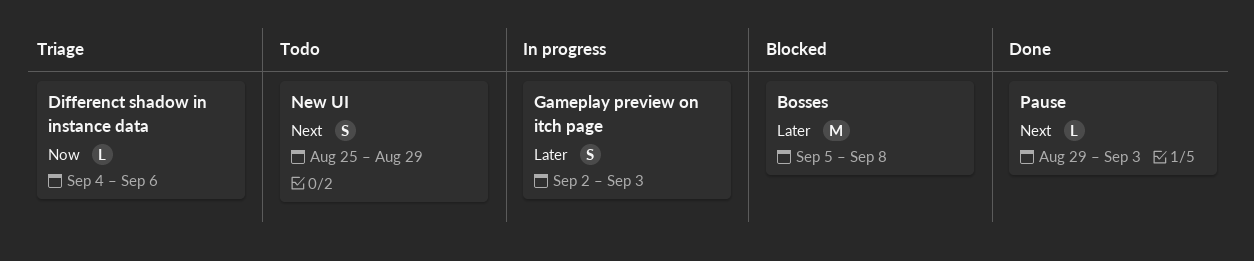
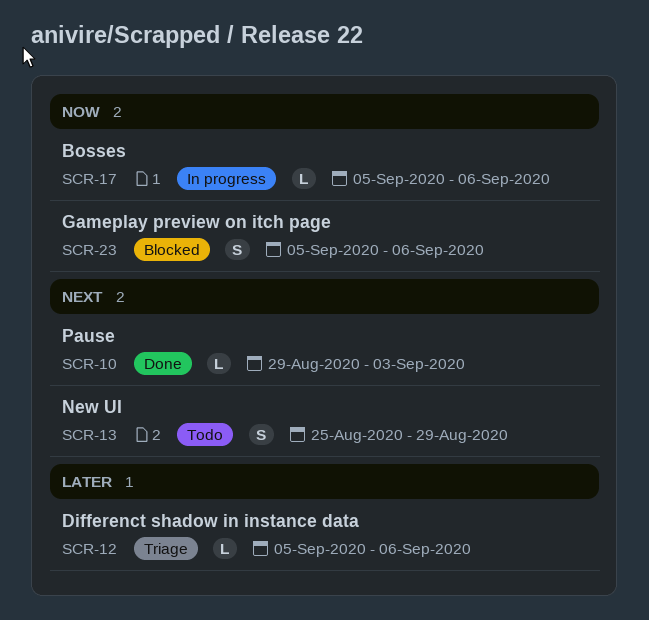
Bosses, status: Blocked -> In progress
Bosses, priority: Later -> Now
Bosses, estimate: M -> L
Bosses, due: Sep 8 -> Sep 6
Differenct shadow in instance data, priority: Now -> Later
Differenct shadow in instance data, start: Sep 4 -> Sep 5
Gameplay preview on itch page, status: In progress -> Blocked
Gameplay preview on itch page, priority: Later -> Now
Gameplay preview on itch page, start: Sep 2 -> Sep 5
Gameplay preview on itch page, due: Sep 3 -> Sep 6

